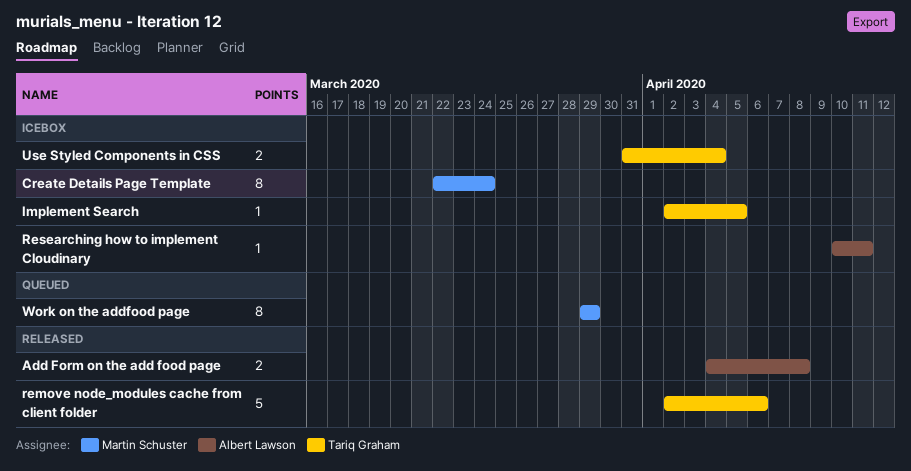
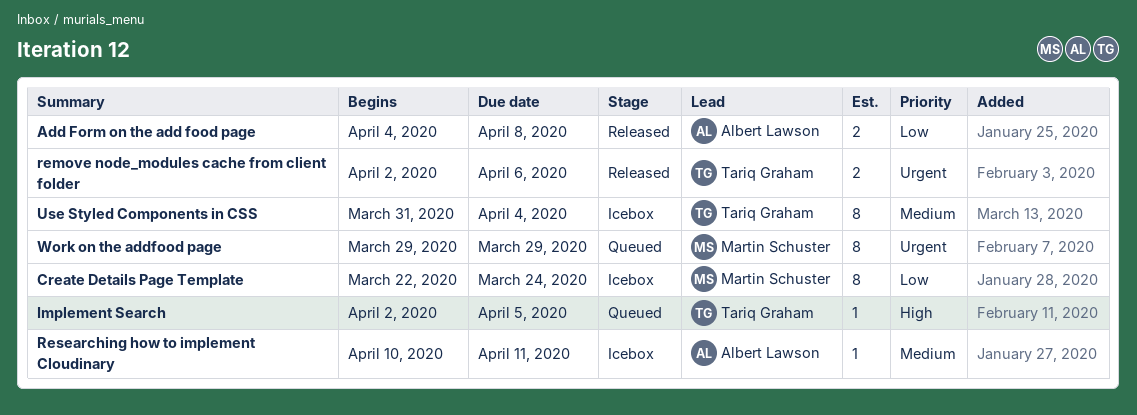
Implement Search, status: Icebox -> Queued
remove node_modules cache from client folder, estimate: 5 -> 2
Use Styled Components in CSS, estimate: 2 -> 8

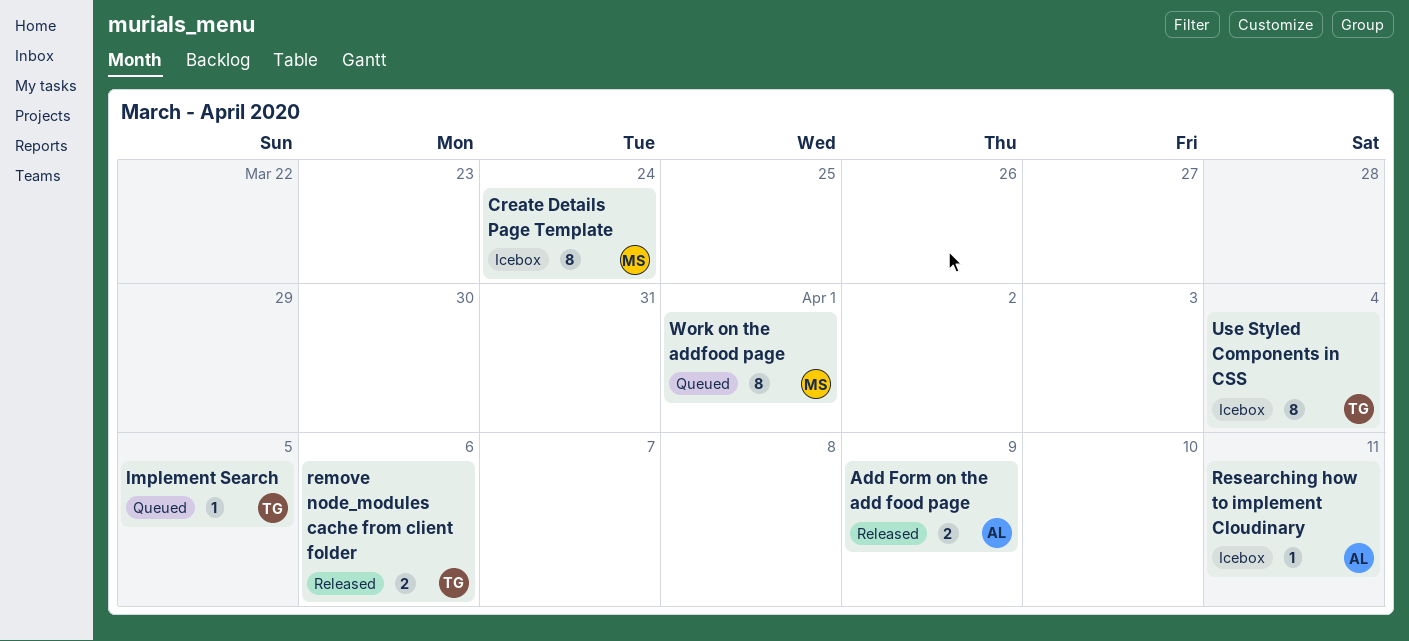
Add Form on the add food page, due: Apr 8 -> Apr 9
Work on the addfood page, due: Mar 29 -> Apr 1

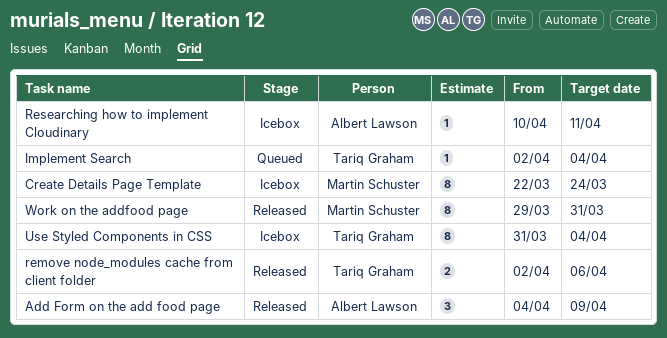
Add Form on the add food page, estimate: 2 -> 3
Implement Search, due: Apr 5 -> Apr 4
Work on the addfood page, status: Queued -> Released
Work on the addfood page, due: Apr 1 -> Mar 31

